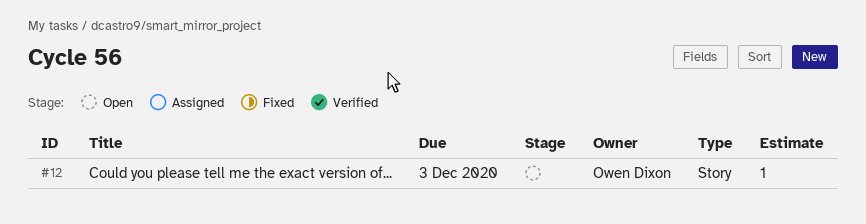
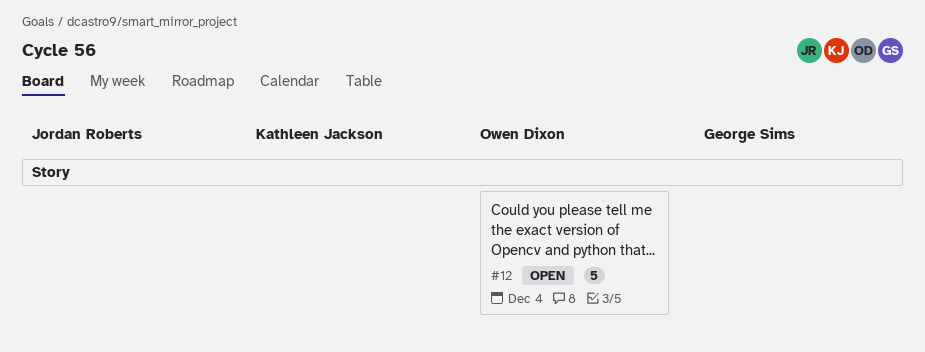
#12, estimate: 1 -> 5
#12, due: Dec 3 -> Dec 4

